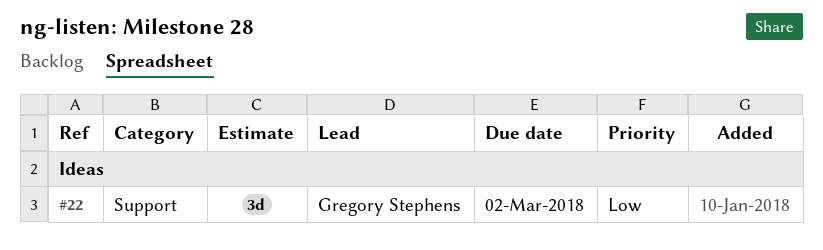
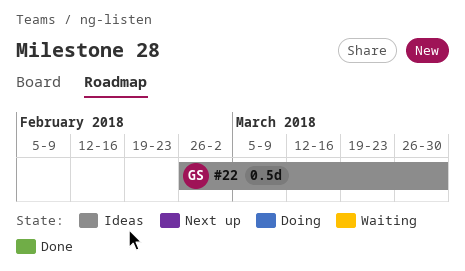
#22, estimate: 3d -> 0.5d
#22, due: Mar 2 -> Mar 30

